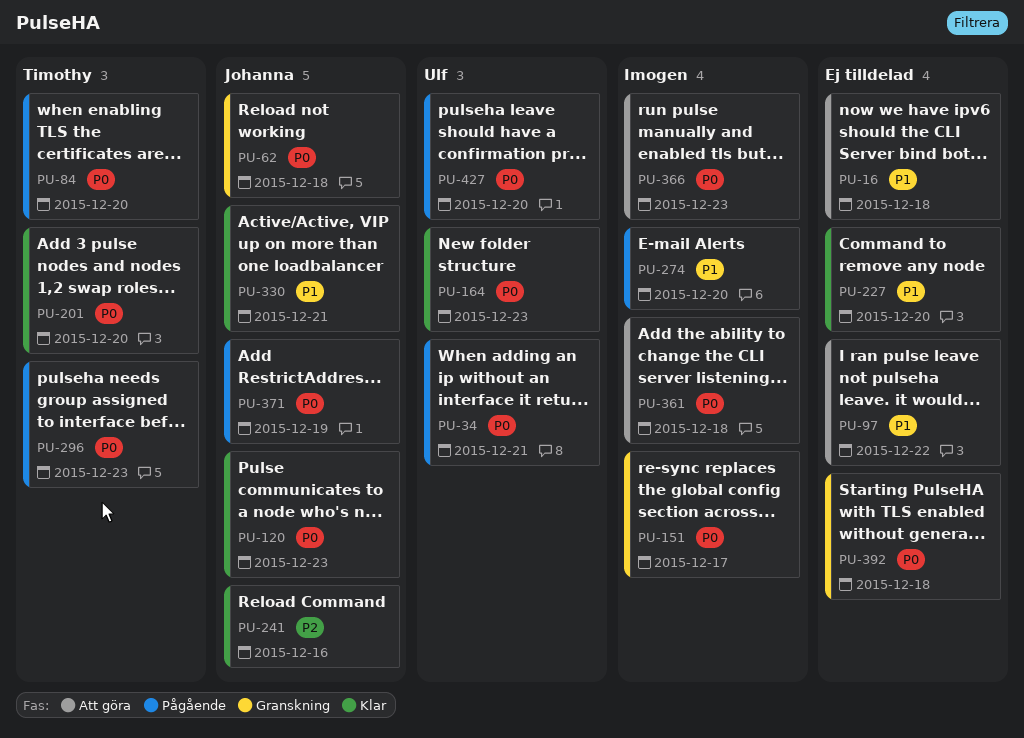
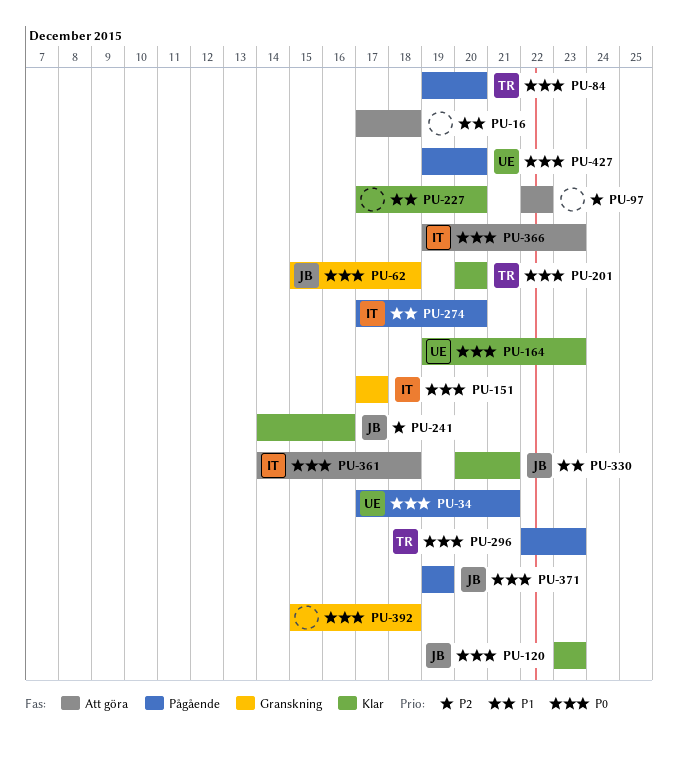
PU-97, priority: P1 -> P2

